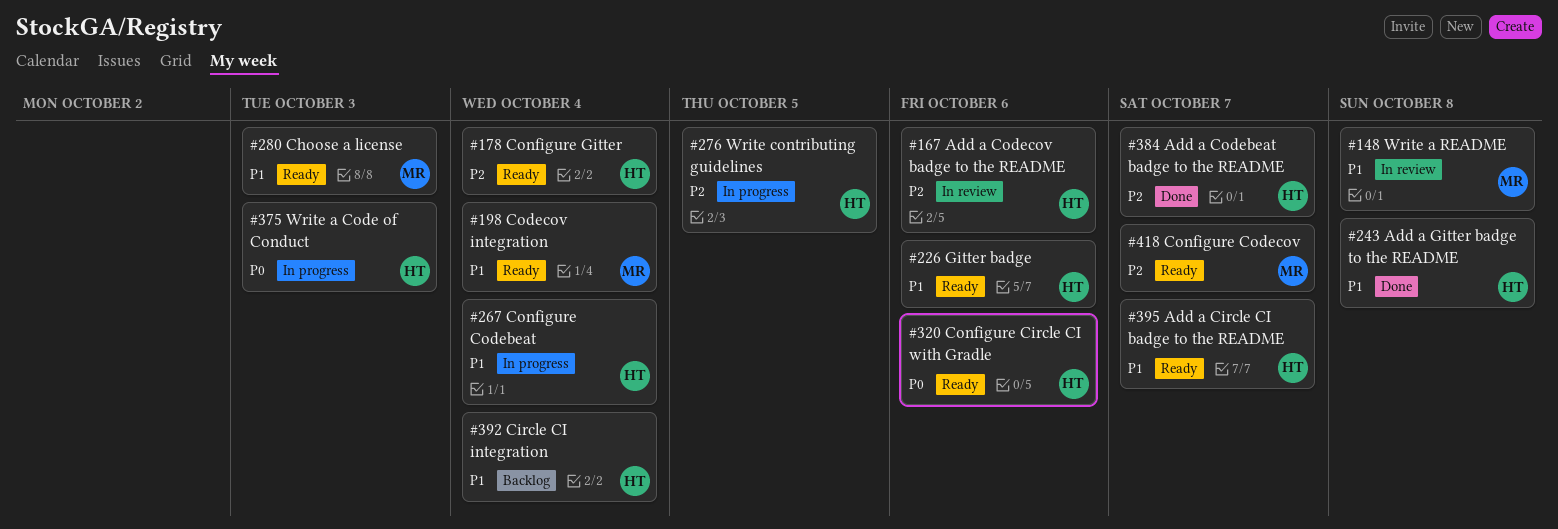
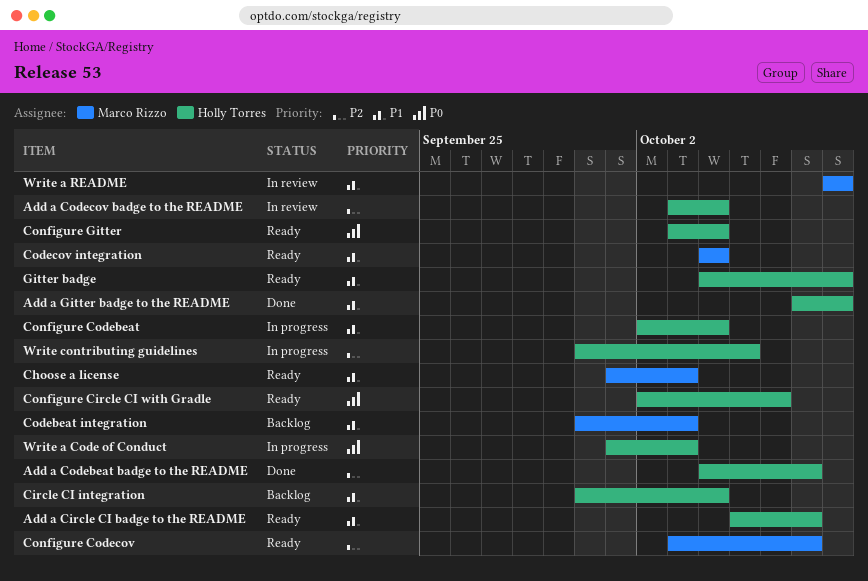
Add a Codecov badge to the README, due: Oct 6 -> Oct 4
Codebeat integration: none -> present
Configure Gitter, priority: P2 -> P0
Gitter badge, due: Oct 6 -> Oct 8

